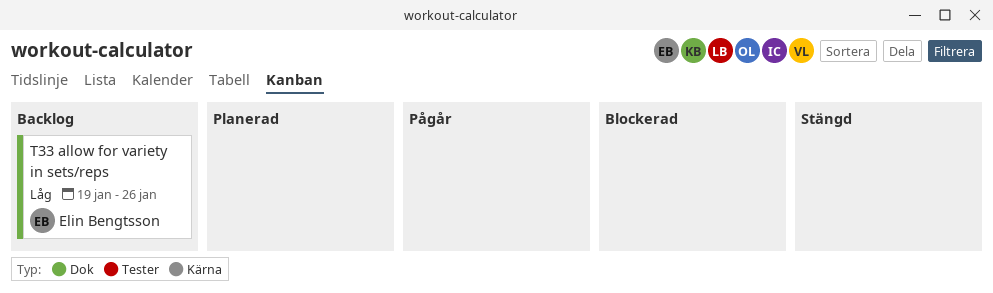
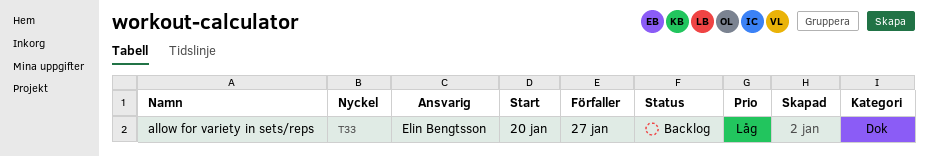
T33, start: Jan 19 -> Jan 20
T33, due: Jan 26 -> Jan 27

